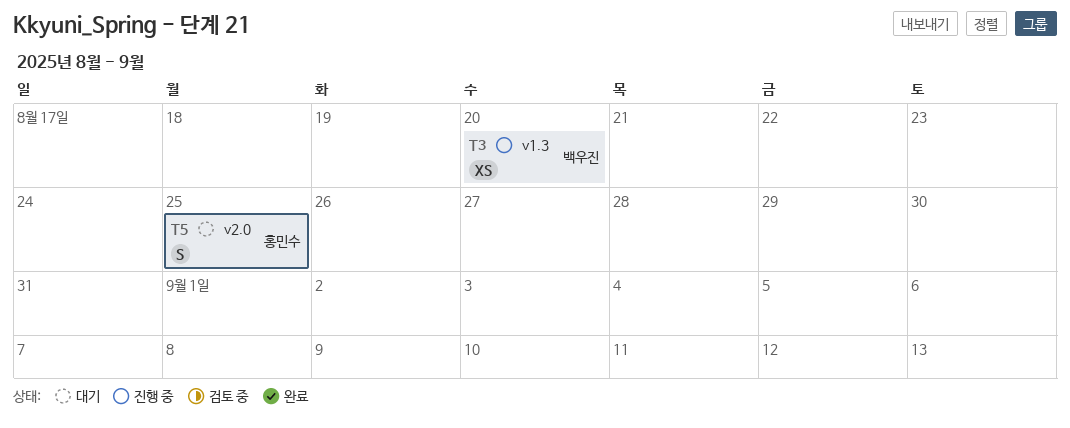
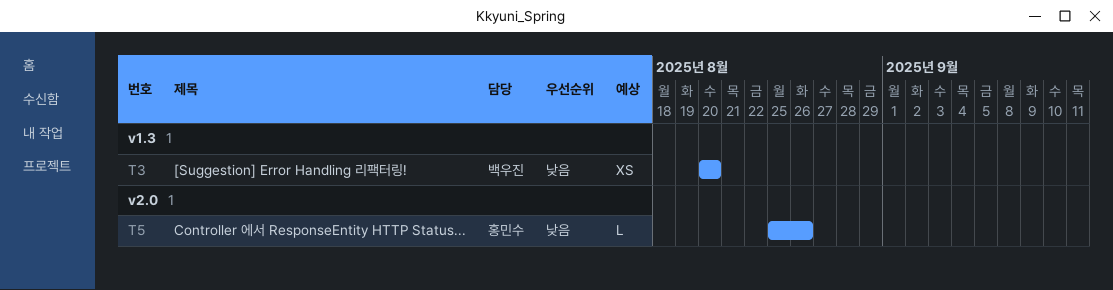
T5, estimate: S -> L
T5, due: Aug 25 -> Aug 26

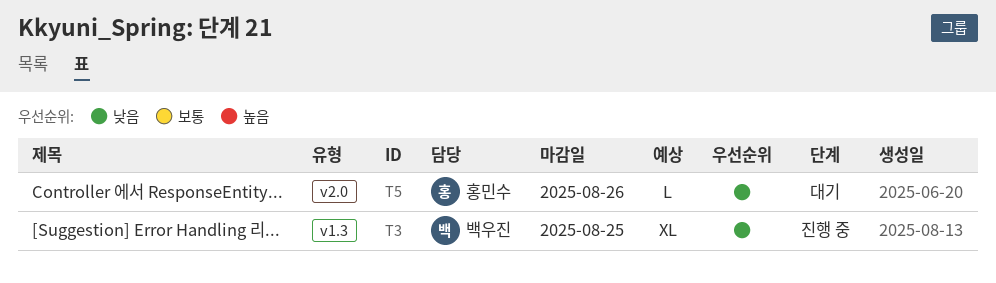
T3, estimate: XS -> XL
T3, due: Aug 20 -> Aug 25

